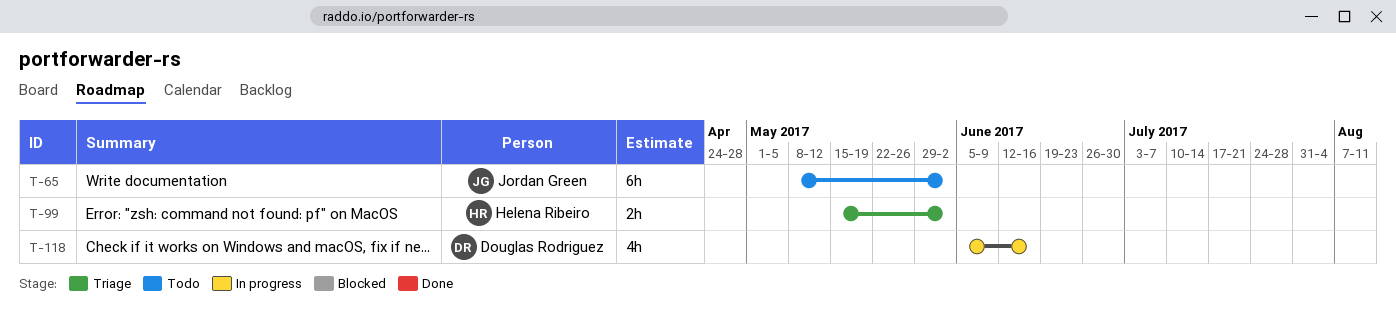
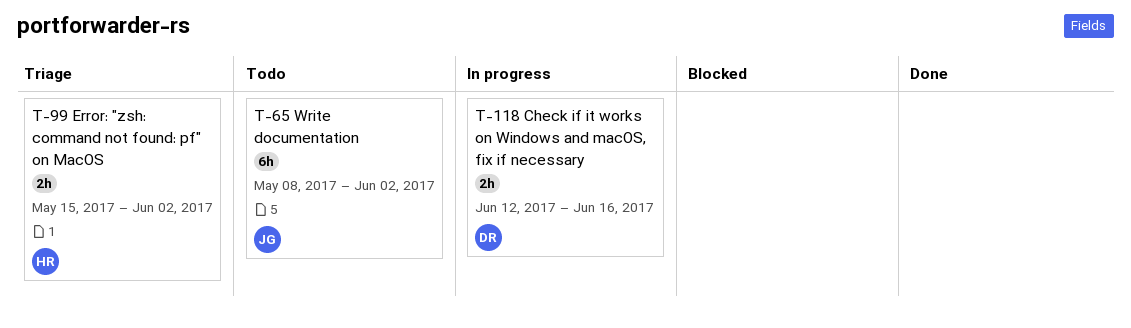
T-118, estimate: 4h -> 2h
T-118, start: Jun 5 -> Jun 12

